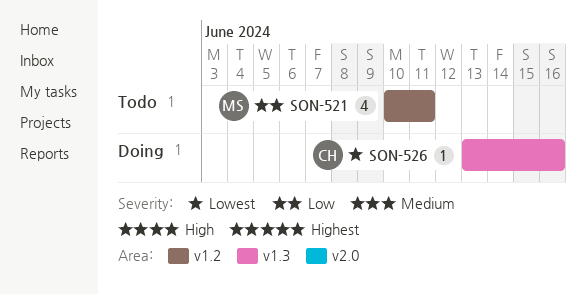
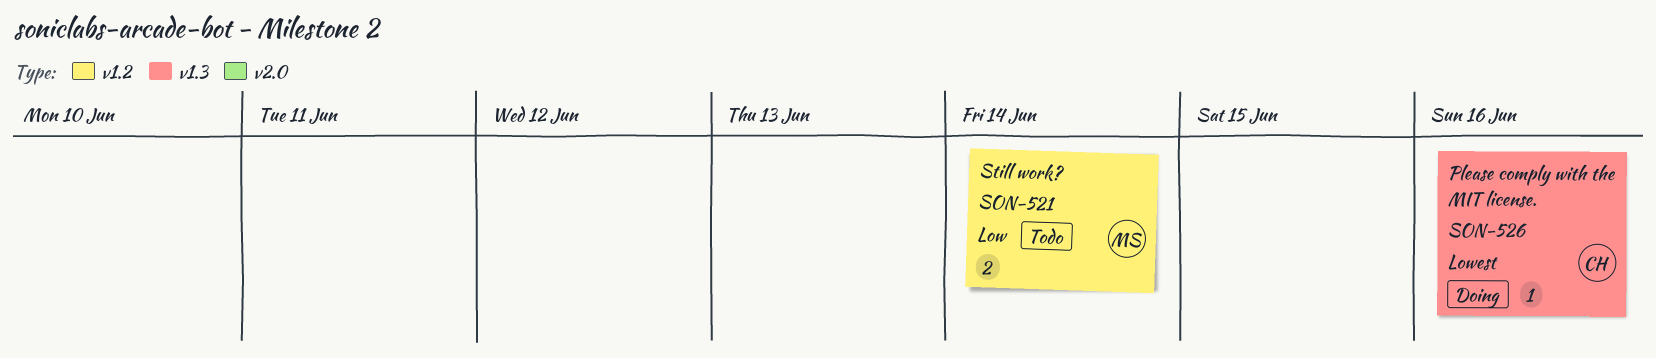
SON-521, estimate: 4 -> 2
SON-521, due: Jun 11 -> Jun 14

